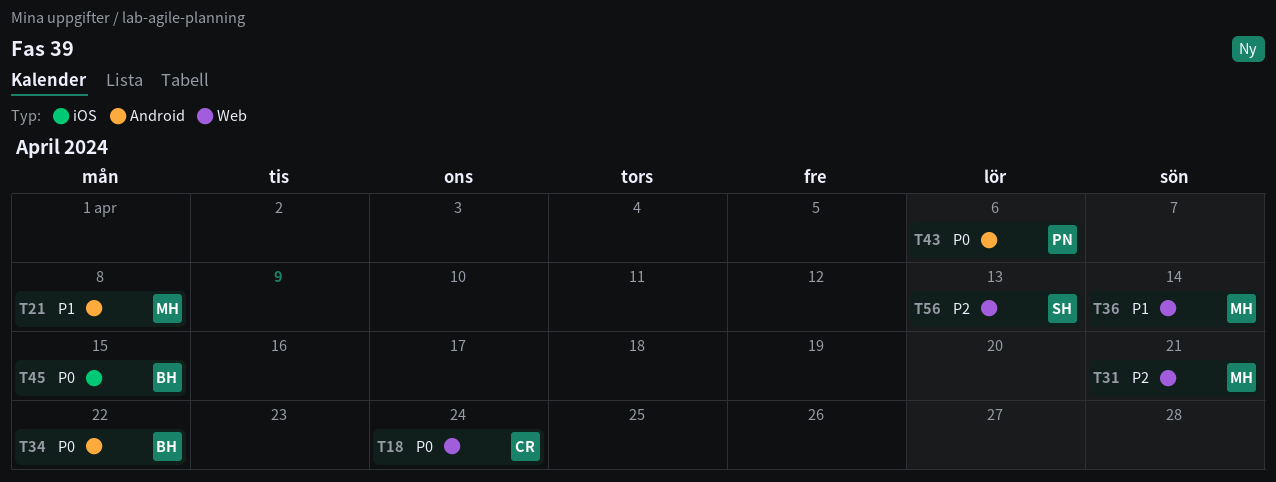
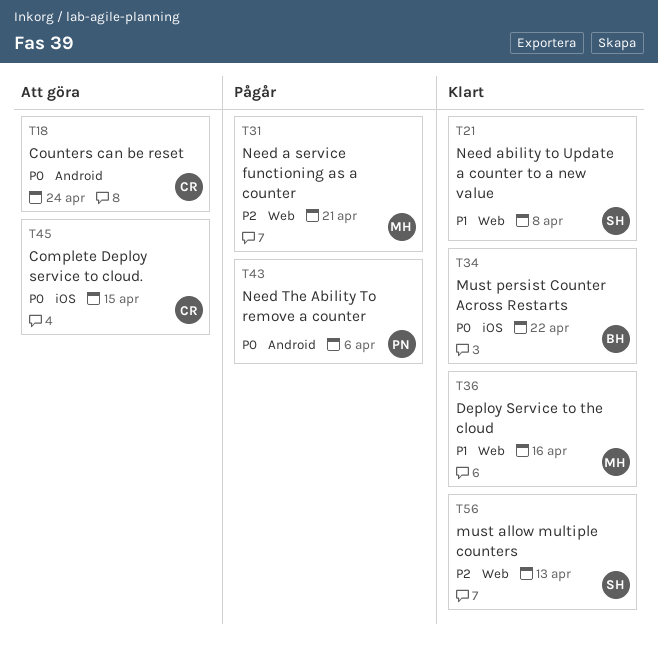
T18, label: Web -> Android
T21, owner: MH -> SH
T21, label: Android -> Web
T34, label: Android -> iOS
T36, due: Apr 14 -> Apr 16
T45, owner: BH -> CR

